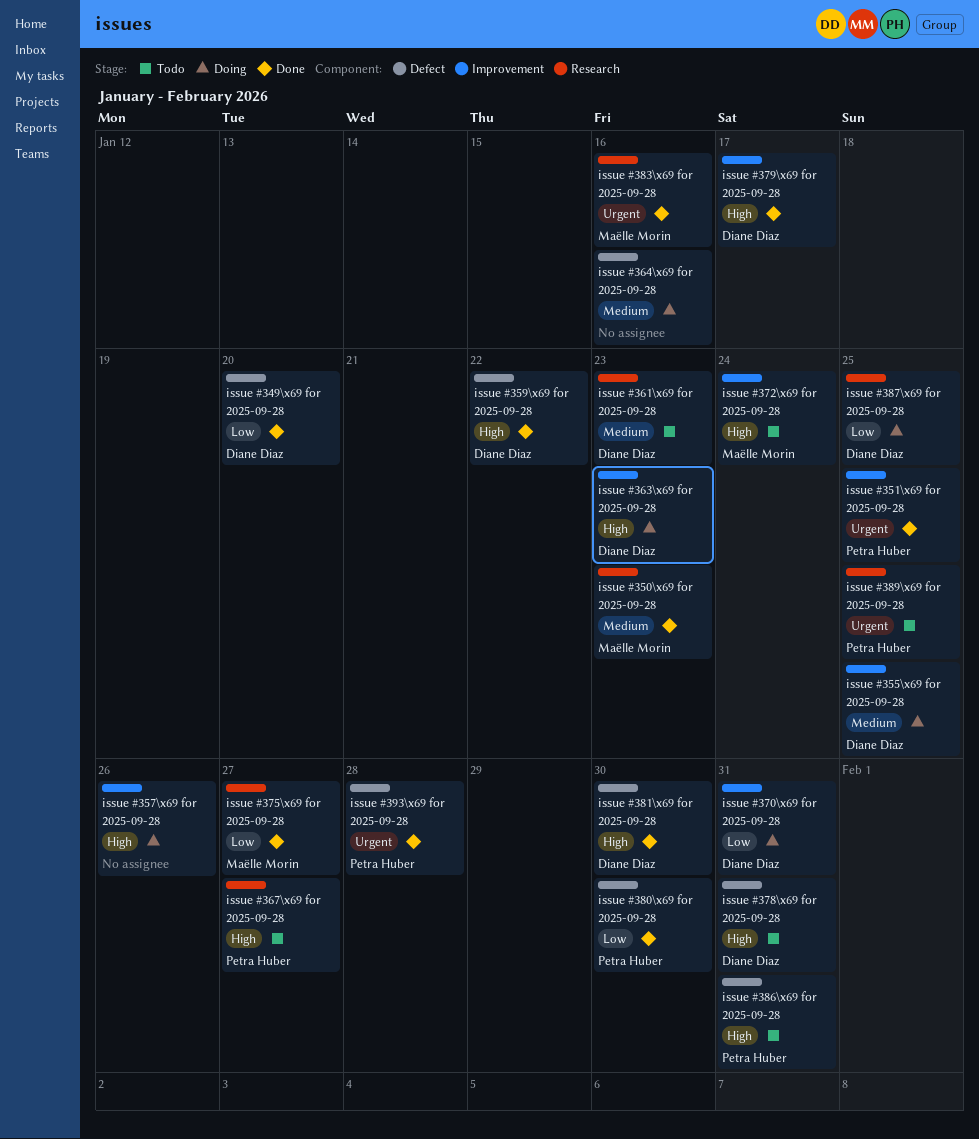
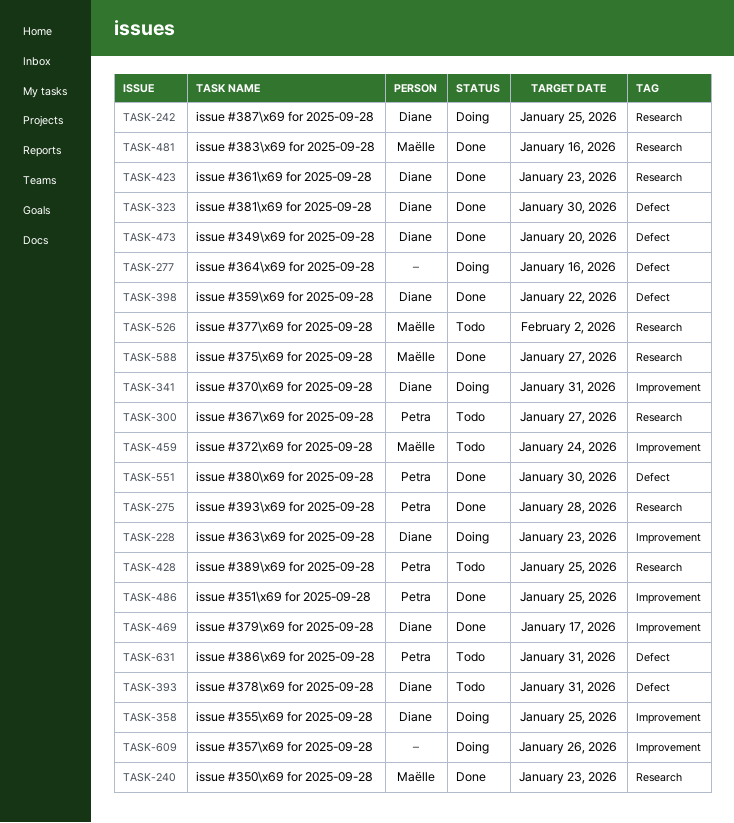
issue #361\x69 for 2025-09-28, status: Todo -> Done
issue #377\x69 for 2025-09-28: none -> present
issue #393\x69 for 2025-09-28, label: Defect -> Research

